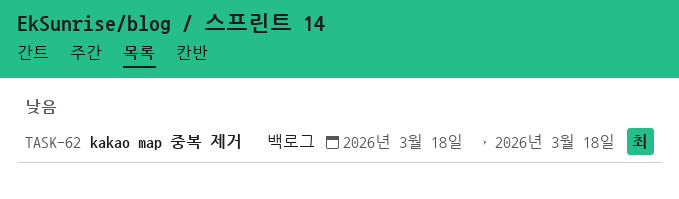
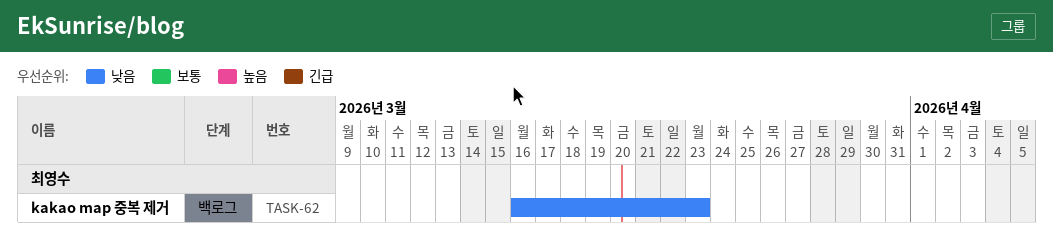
TASK-62, start: Mar 18 -> Mar 16
TASK-62, due: Mar 18 -> Mar 23

